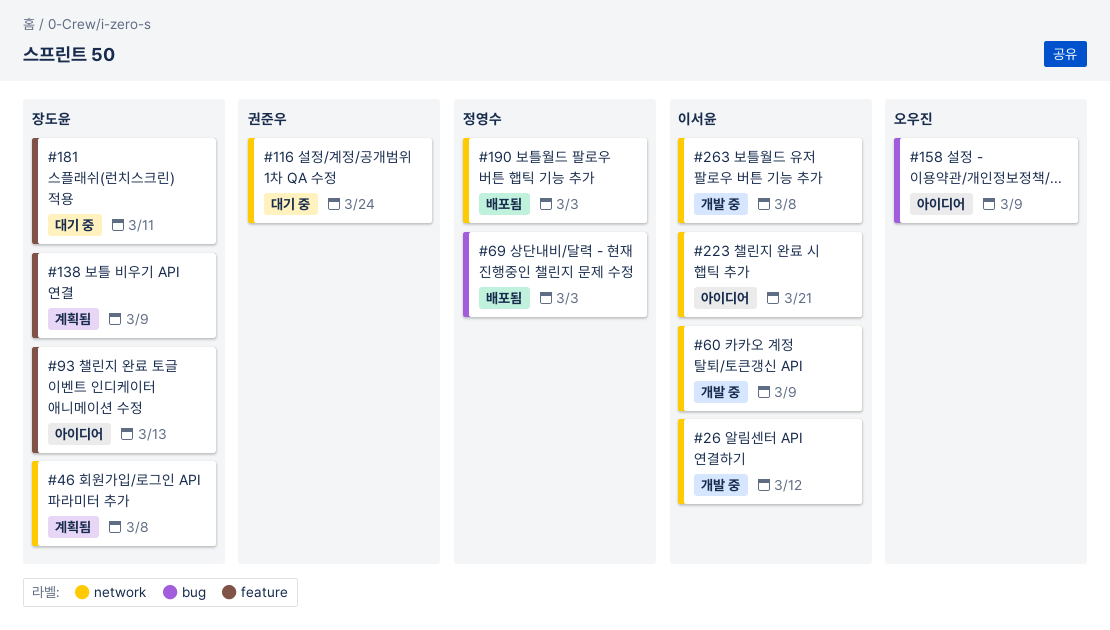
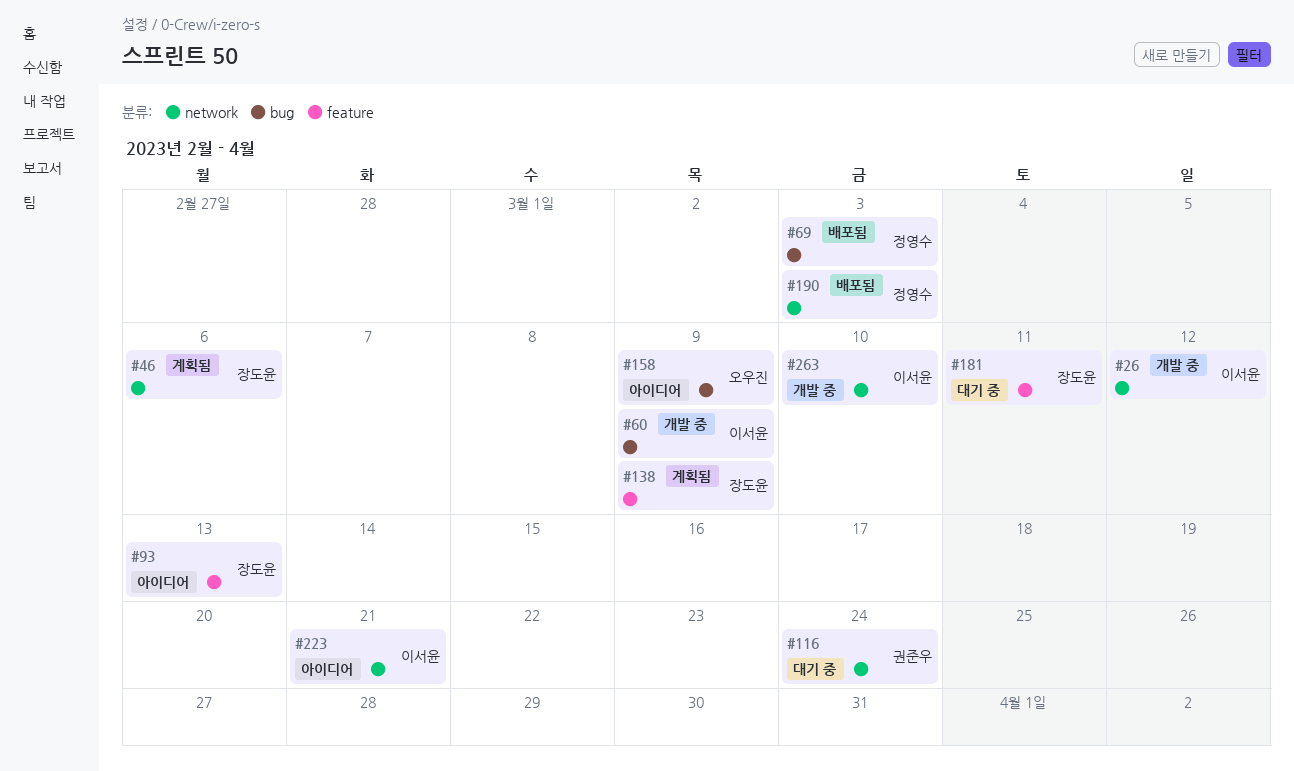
#46, due: Mar 8 -> Mar 6
#60, label: network -> bug
#263, due: Mar 8 -> Mar 10

